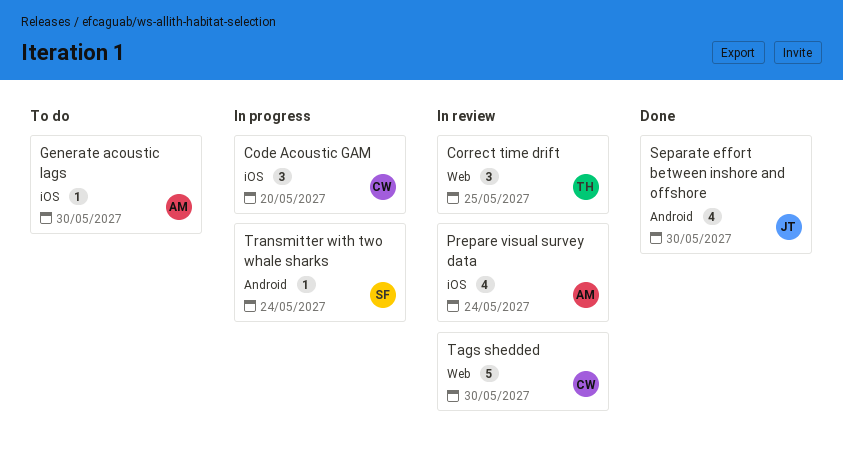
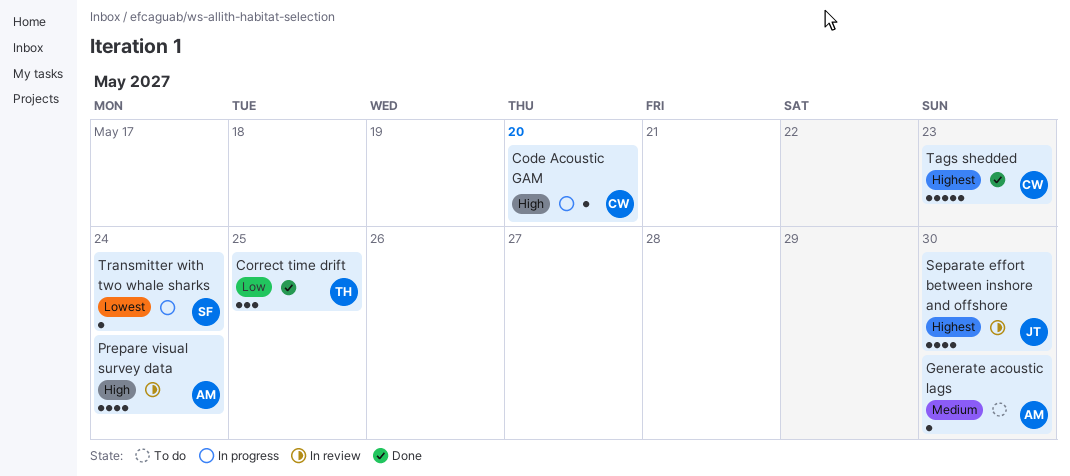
Code Acoustic GAM, estimate: 3 -> 1
Correct time drift, status: In review -> Done
Separate effort between inshore and offshore, status: Done -> In review
Tags shedded, status: In review -> Done
Tags shedded, due: May 30 -> May 23

